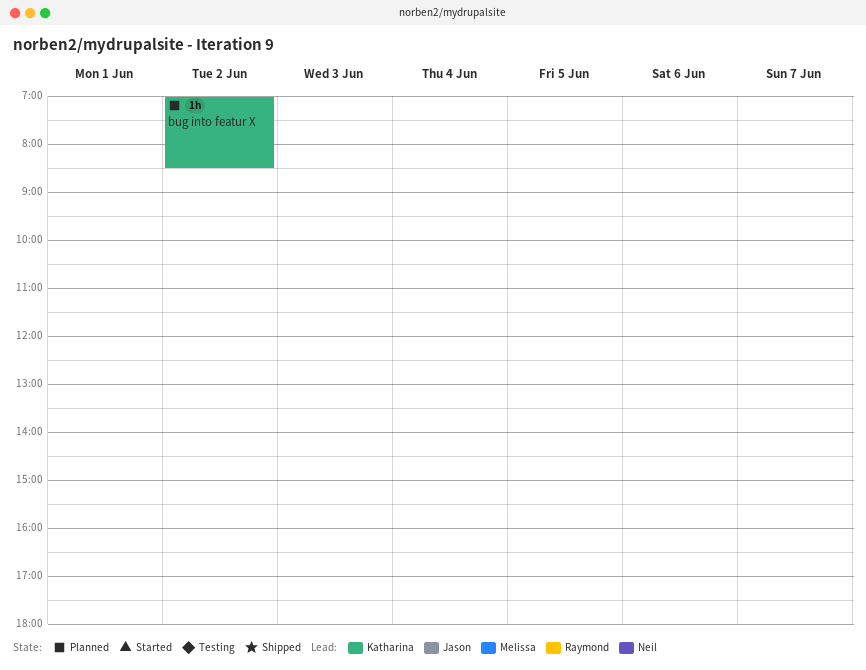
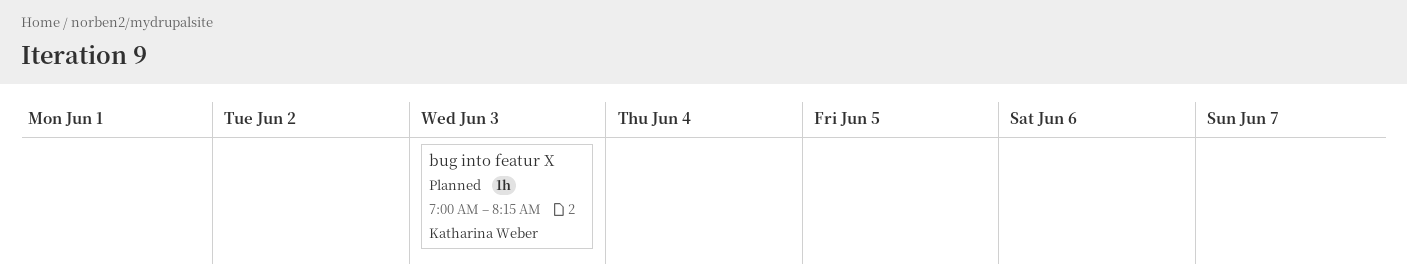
bug into featur X, day: Jun 2 -> Jun 3
bug into featur X, ends: 08:30 -> 08:15

